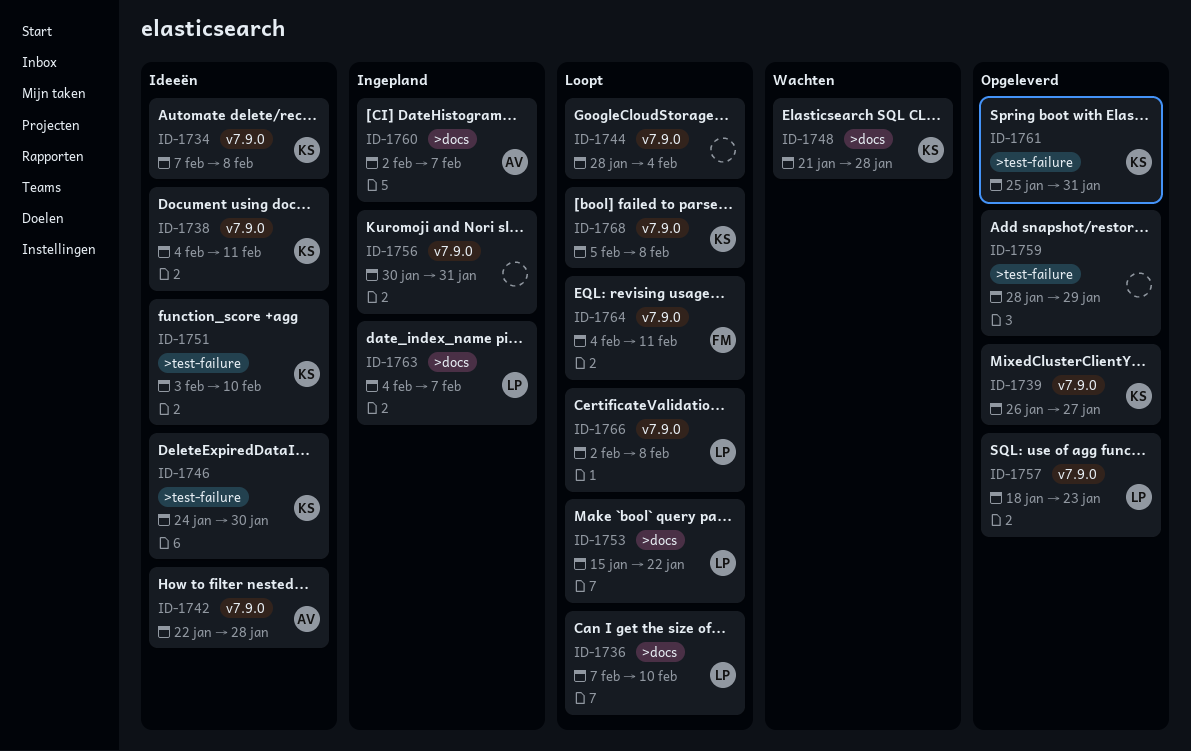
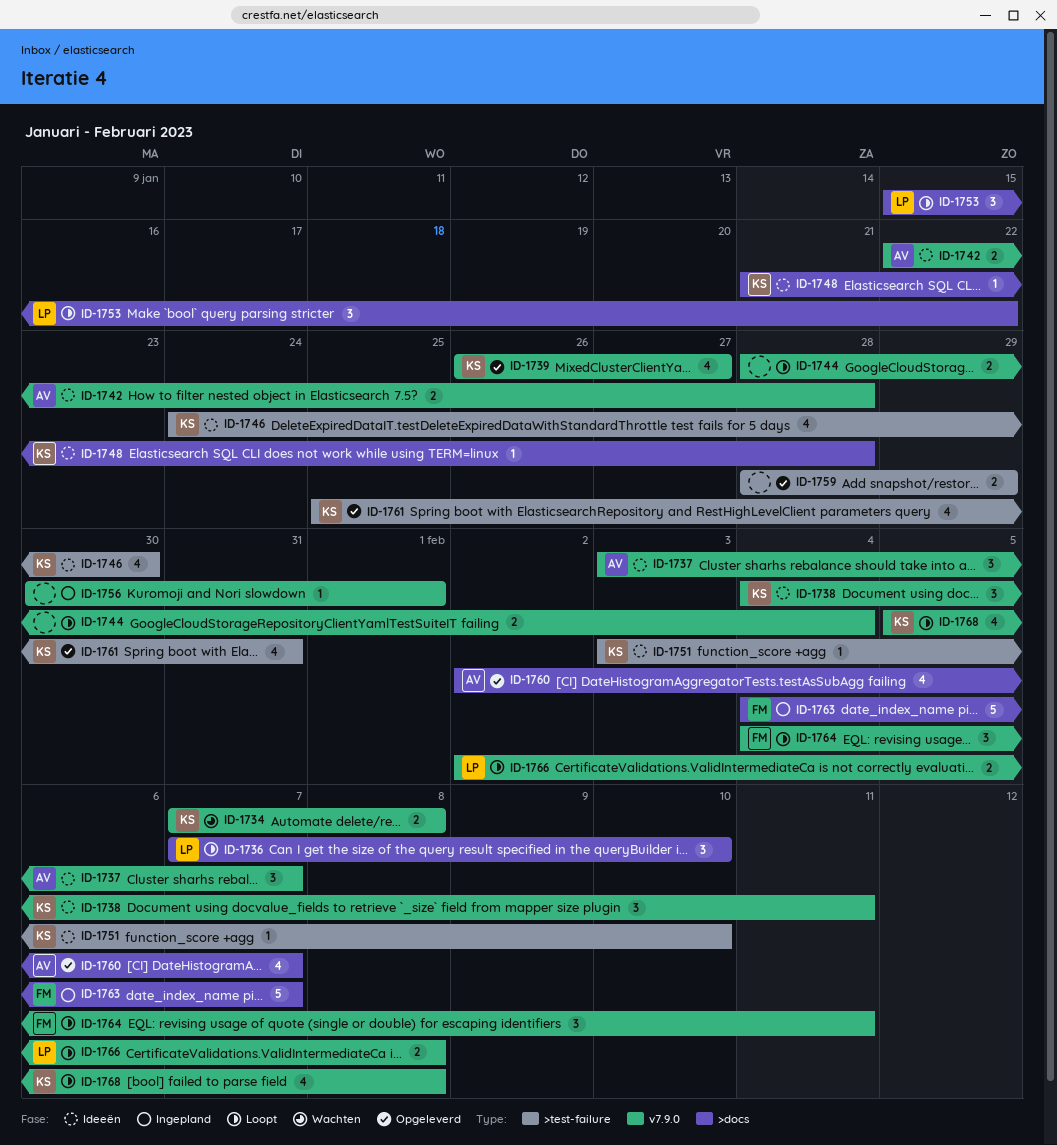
ID-1734, status: Ideeën -> Wachten
ID-1737: none -> present
ID-1748, status: Wachten -> Ideeën
ID-1756, due: Jan 31 -> Feb 1
ID-1757: present -> none
ID-1760, status: Ingepland -> Opgeleverd
ID-1763, owner: LP -> FM

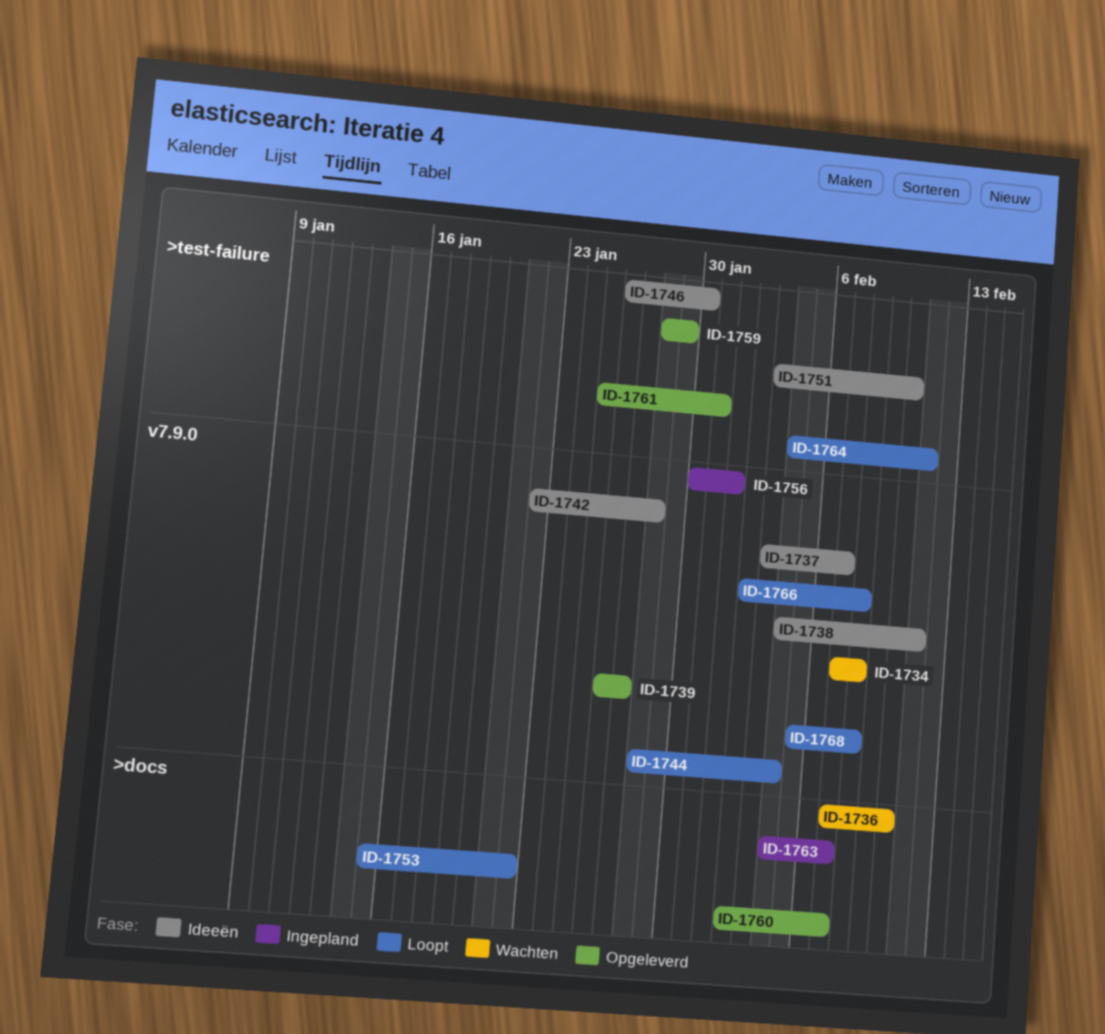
ID-1736, status: Loopt -> Wachten
ID-1746, start: Jan 24 -> Jan 26
ID-1748: present -> none
ID-1764, label: v7.9.0 -> >test-failure

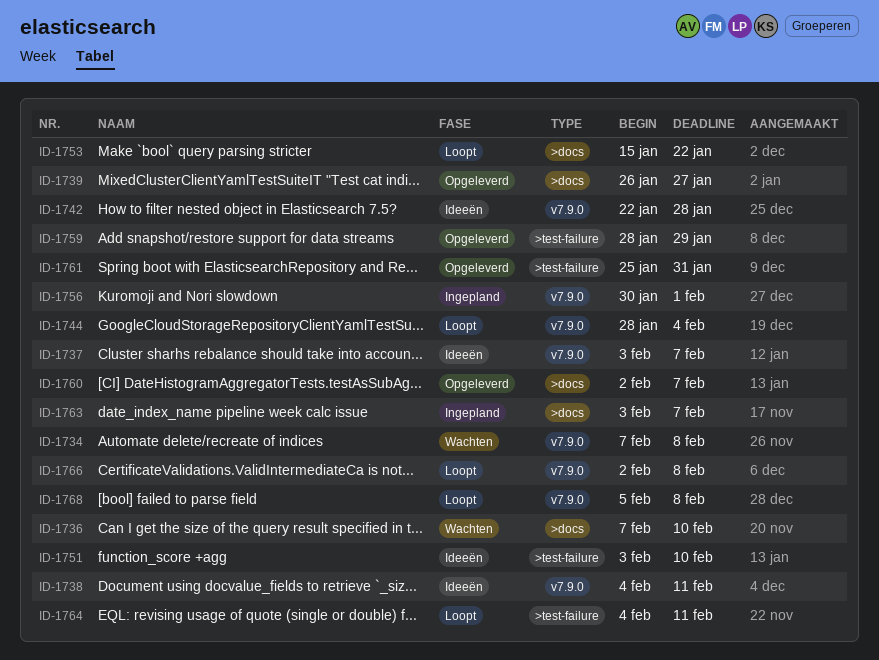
ID-1739, label: v7.9.0 -> >docs
ID-1746: present -> none
ID-1763, start: Feb 4 -> Feb 3

